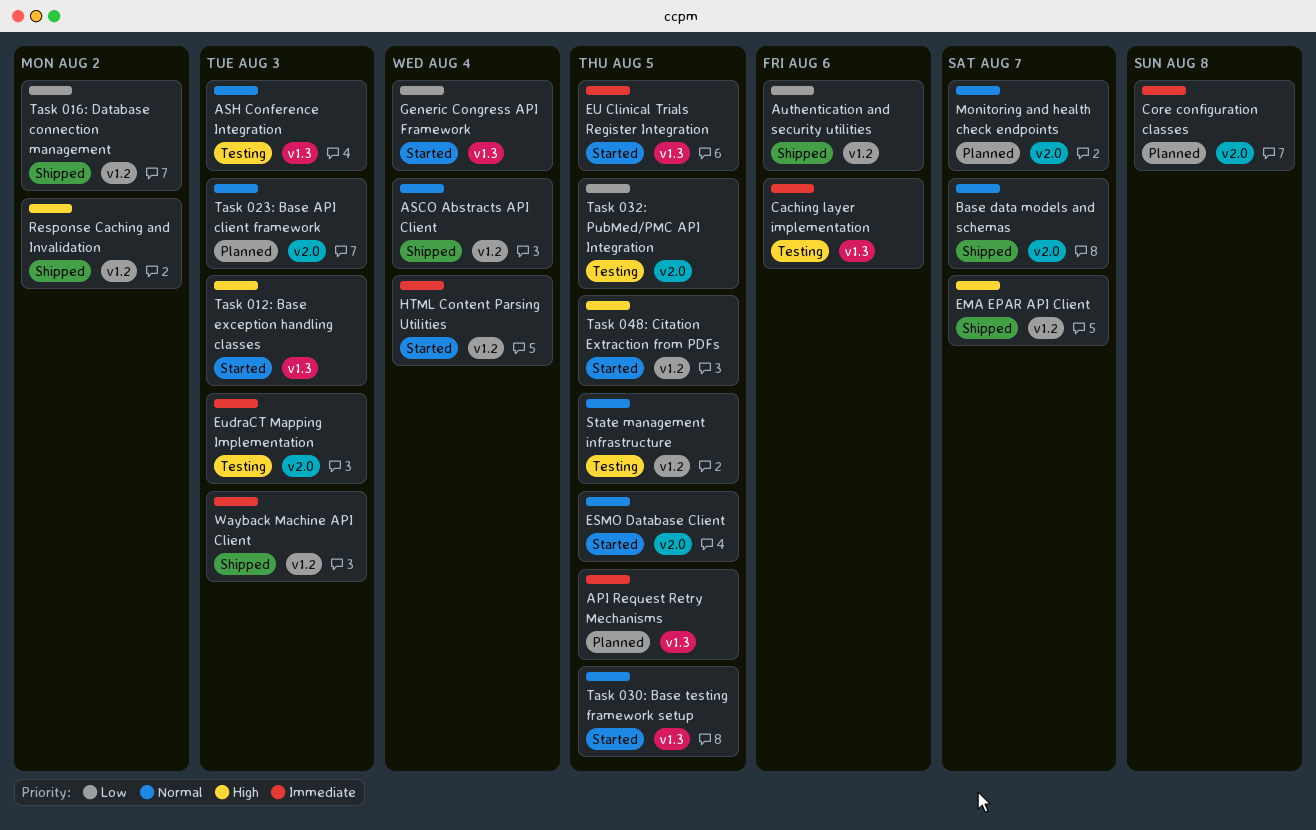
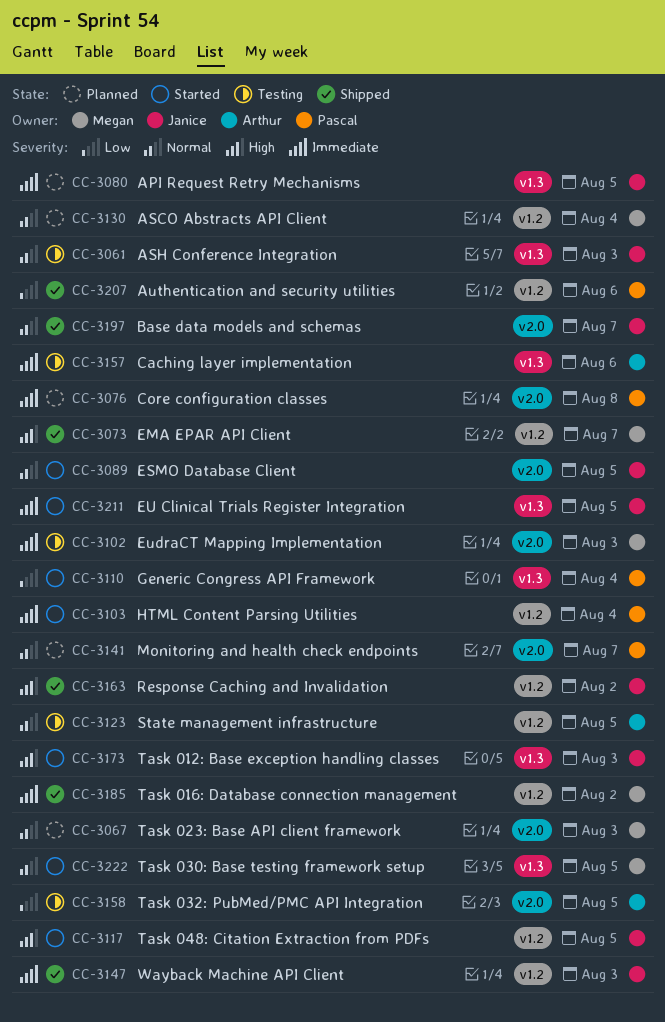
ASCO Abstracts API Client, status: Shipped -> Planned
Task 016: Database connection management, priority: Low -> Immediate

